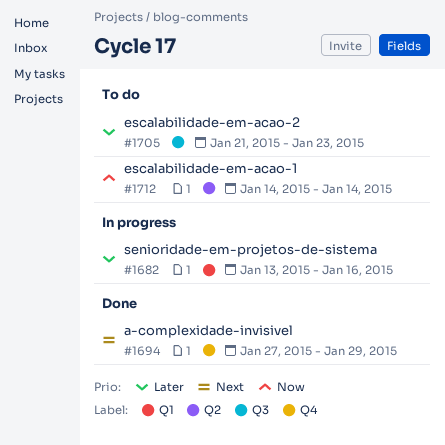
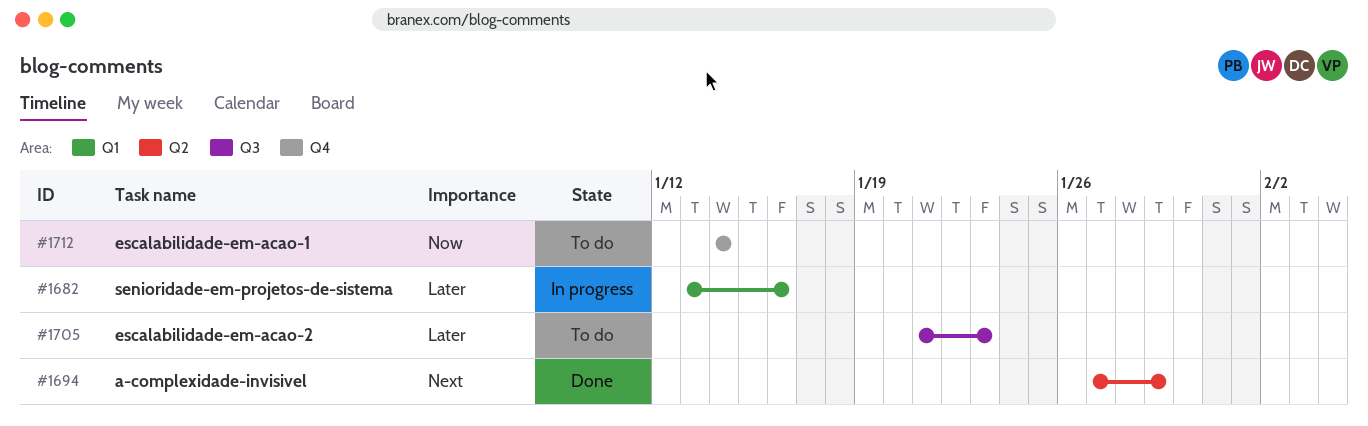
#1694, label: Q4 -> Q2
#1712, label: Q2 -> Q4

